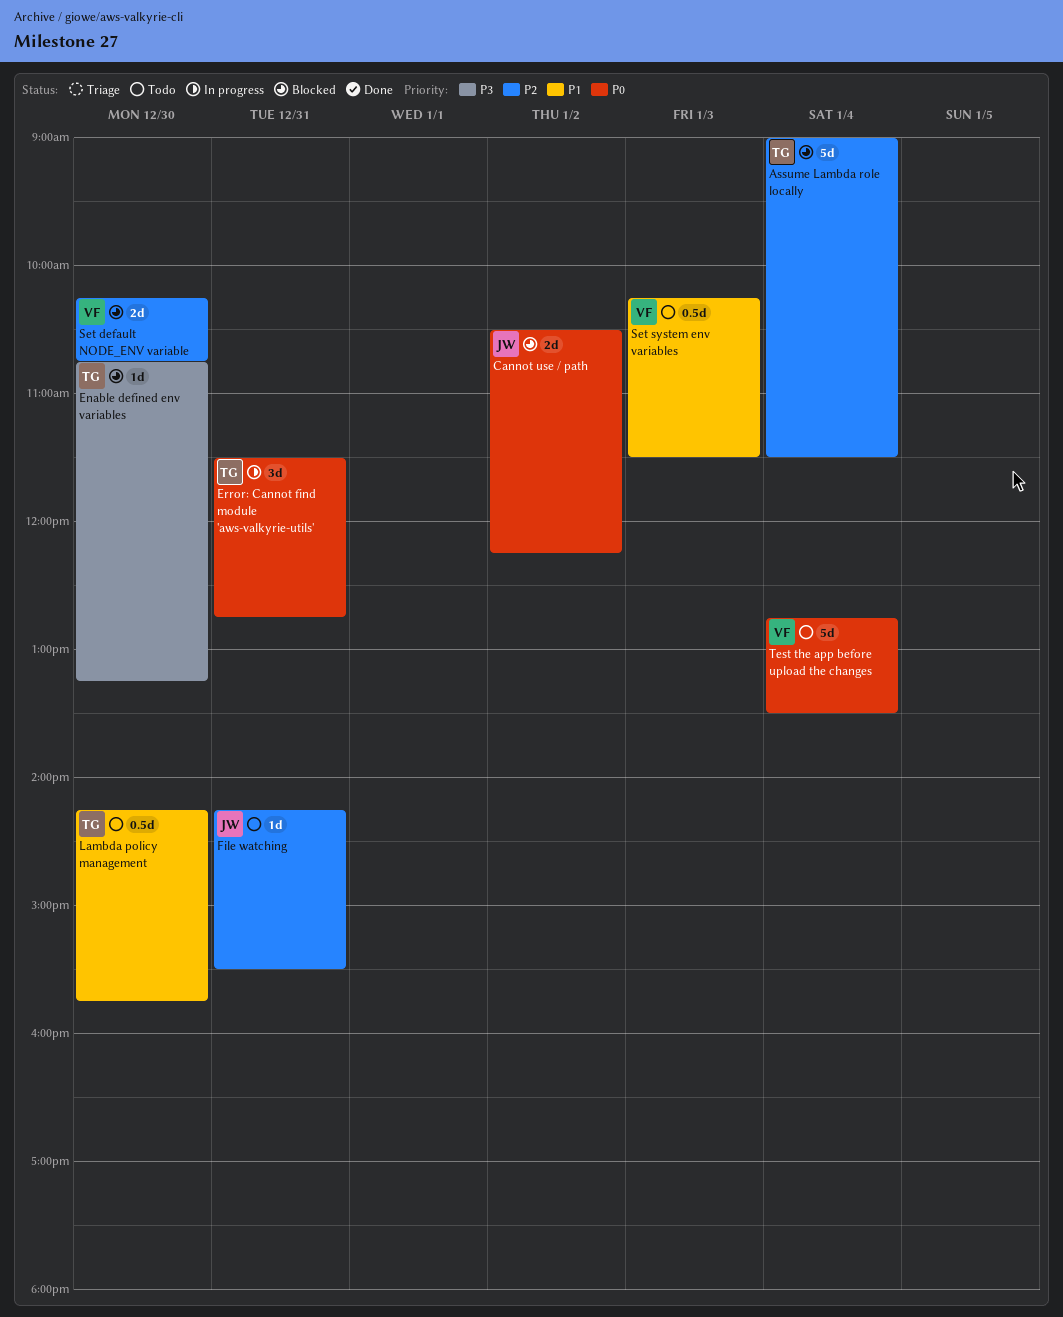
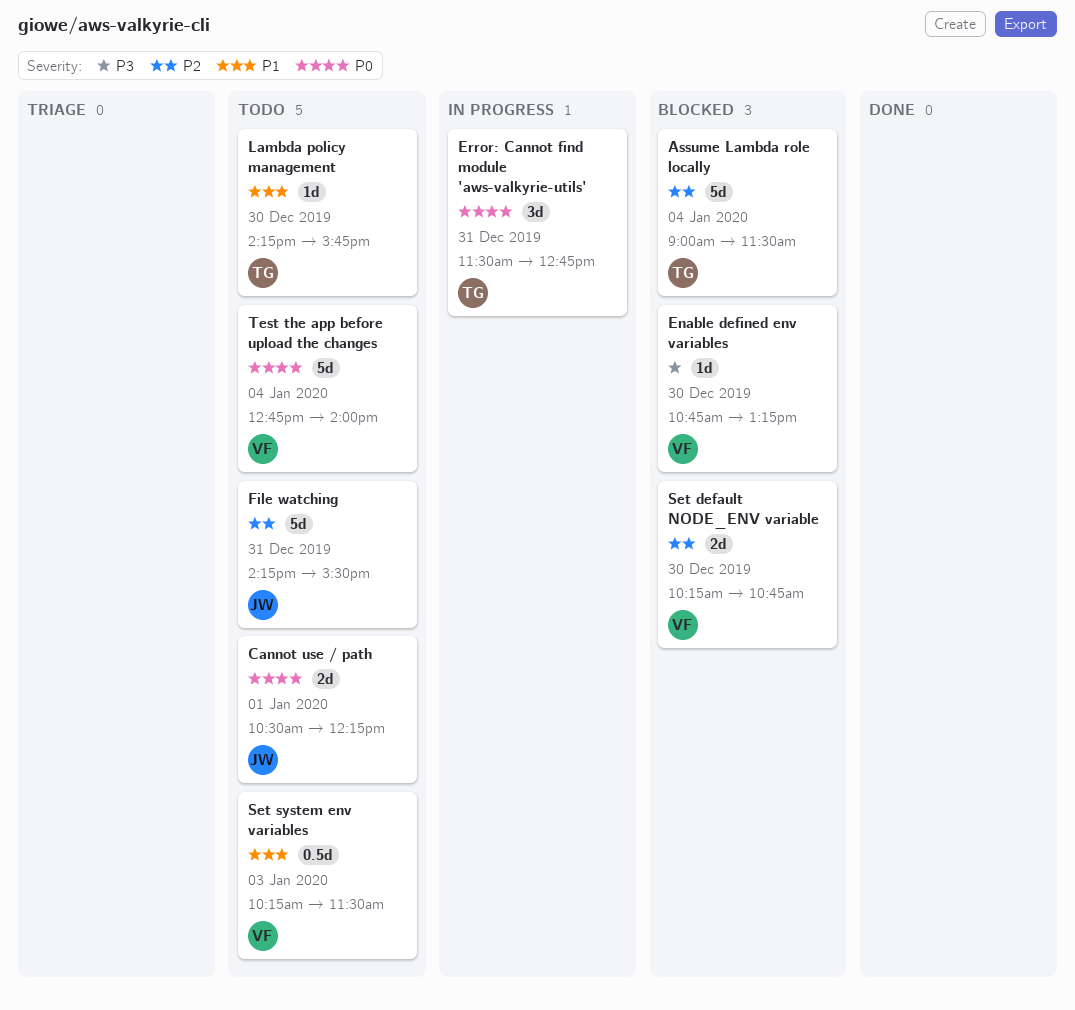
Cannot use / path, status: Blocked -> Todo
Cannot use / path, day: Jan 2 -> Jan 1
Enable defined env variables, owner: TG -> VF
File watching, estimate: 1d -> 5d
Lambda policy management, estimate: 0.5d -> 1d
Test the app before upload the changes, ends: 13:30 -> 14:00

